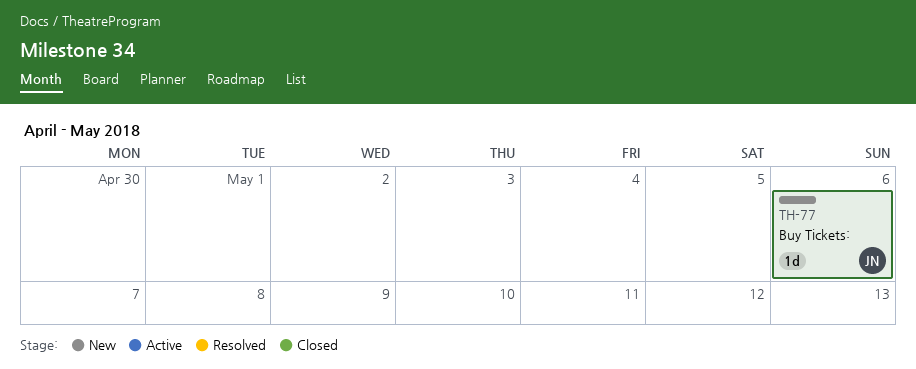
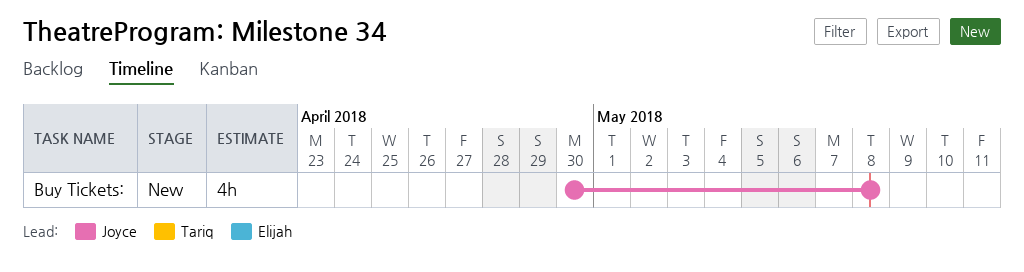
Buy Tickets:, estimate: 1d -> 4h
Buy Tickets:, due: May 6 -> May 8

